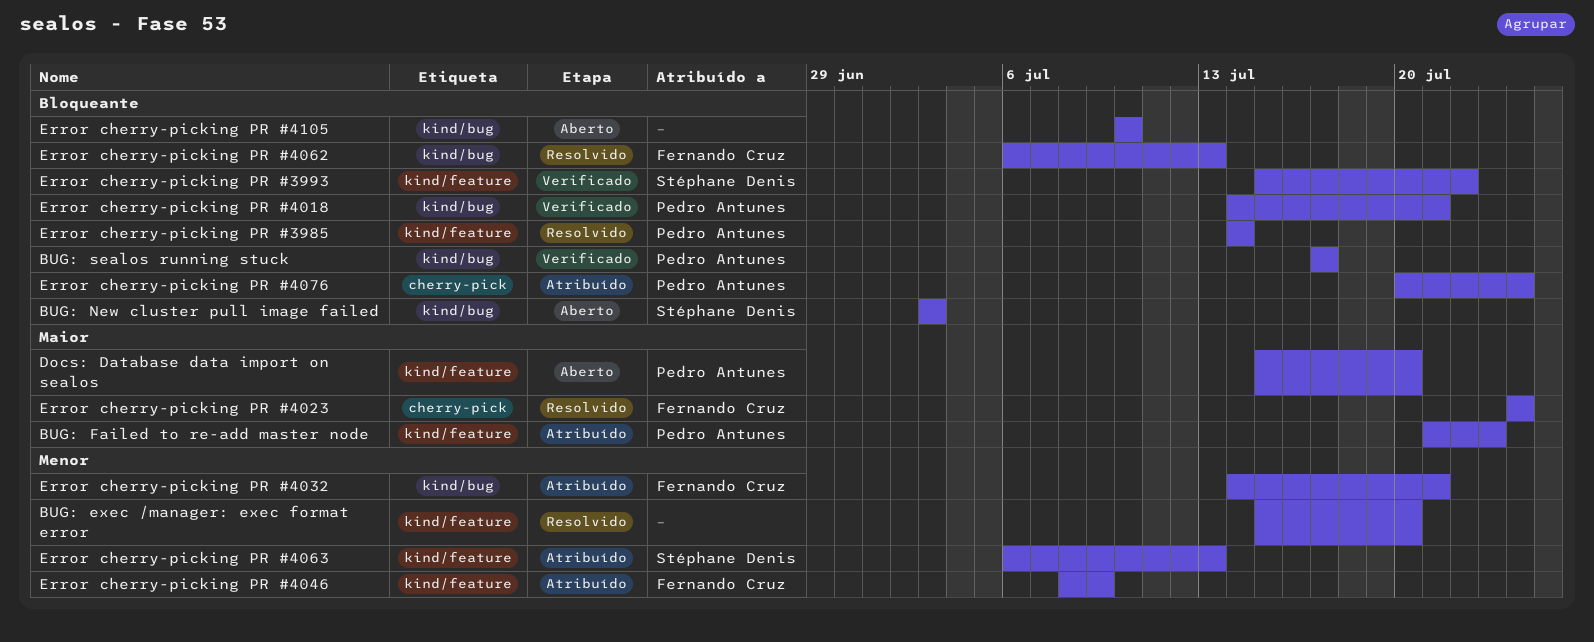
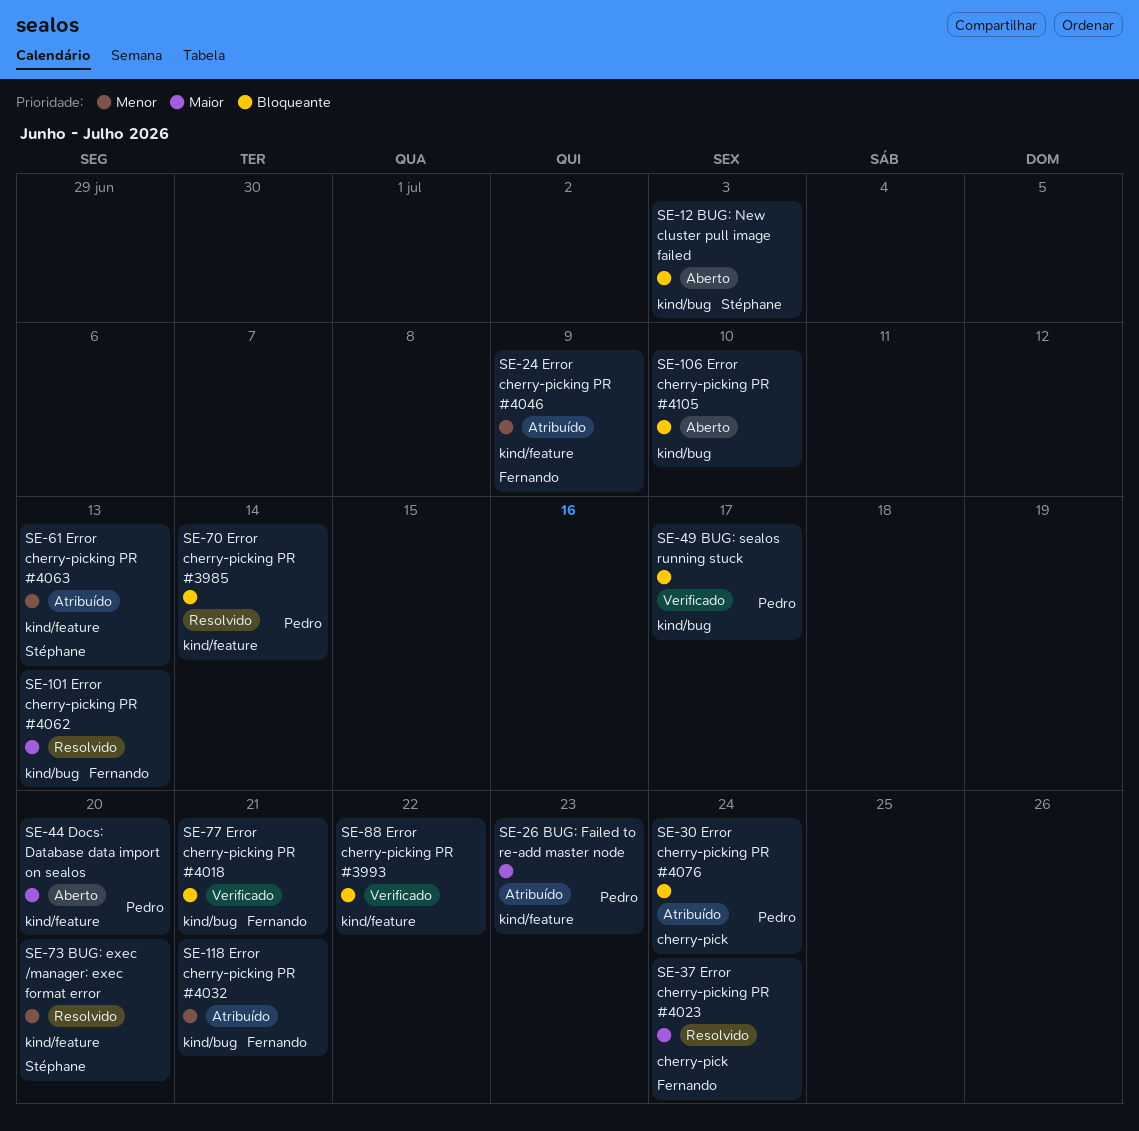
BUG: exec /manager: exec format error, owner: none -> Stéphane Denis
Error cherry-picking PR #3993, owner: Stéphane Denis -> none
Error cherry-picking PR #4018, owner: Pedro Antunes -> Fernando Cruz
Error cherry-picking PR #4062, priority: Bloqueante -> Maior

